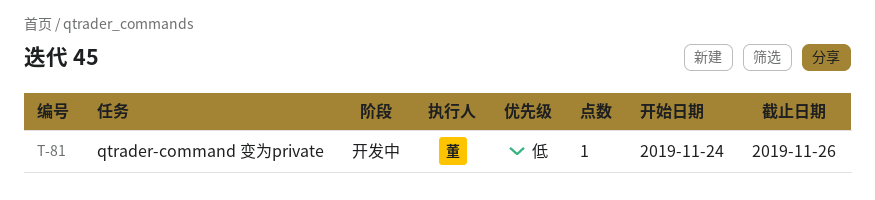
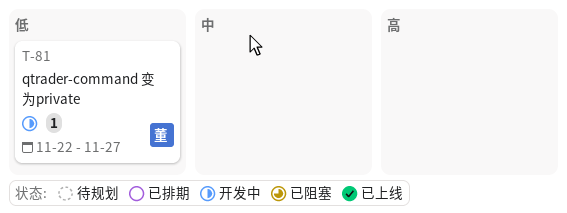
T-81, start: Nov 24 -> Nov 22
T-81, due: Nov 26 -> Nov 27

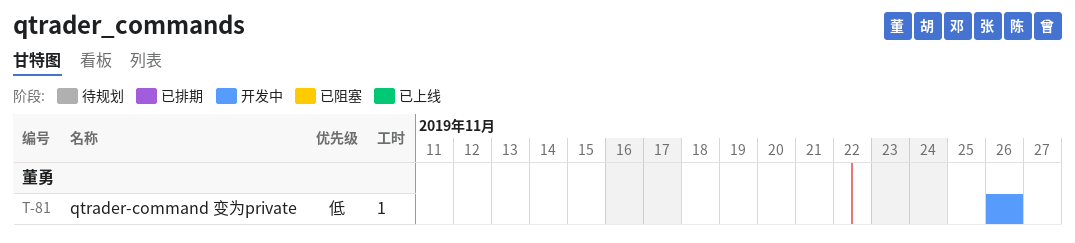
T-81, start: Nov 22 -> Nov 26
T-81, due: Nov 27 -> Nov 26

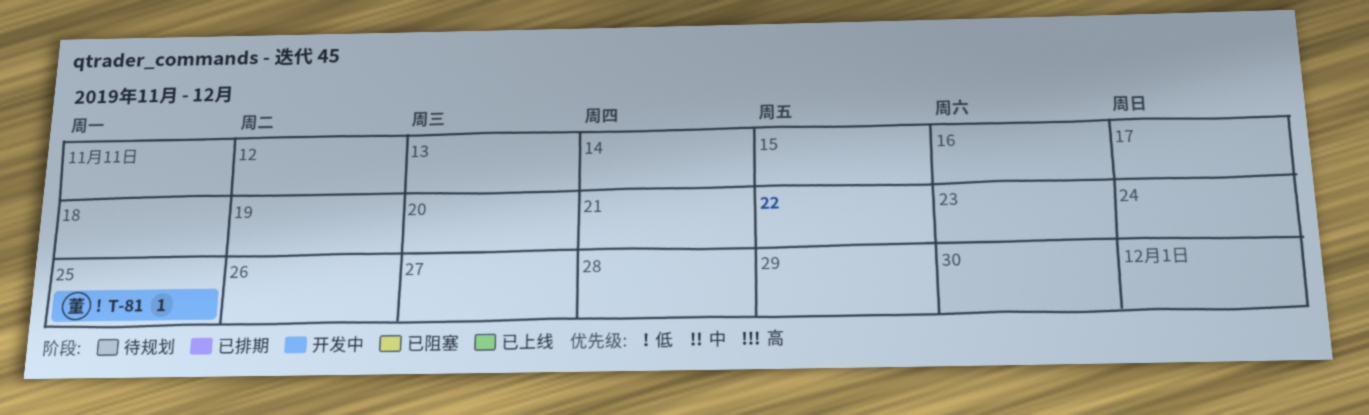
T-81, start: Nov 26 -> Nov 25
T-81, due: Nov 26 -> Nov 25

